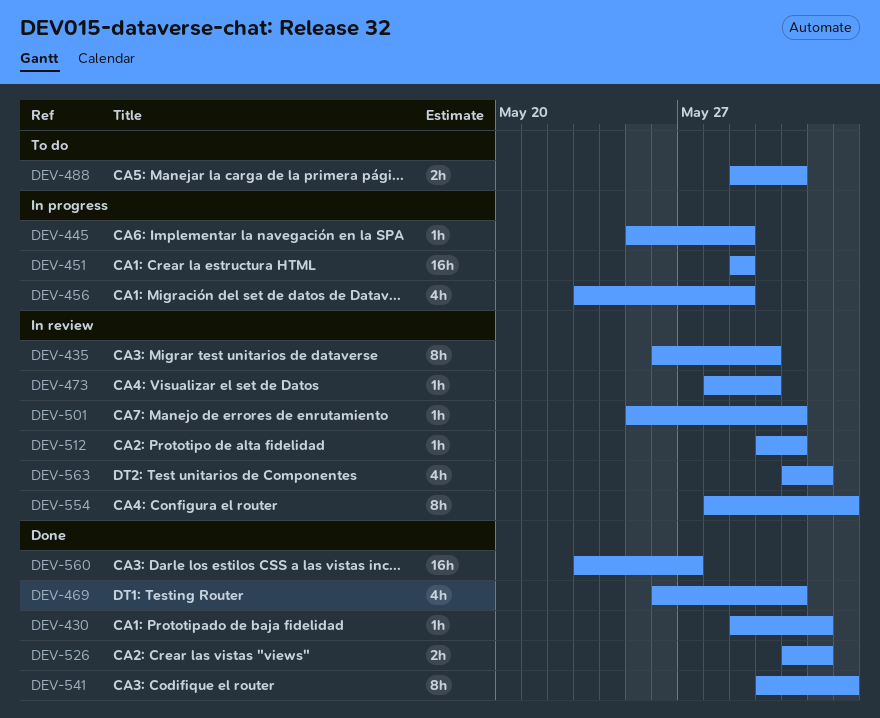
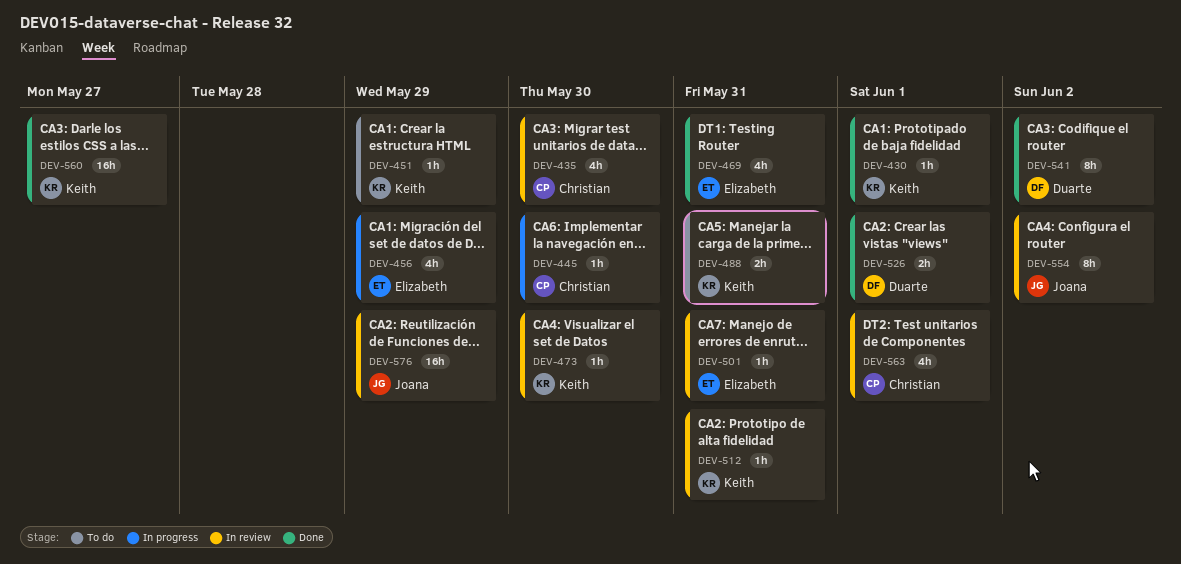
DEV-435, estimate: 8h -> 4h
DEV-445, due: May 29 -> May 30
DEV-451, status: In progress -> To do
DEV-451, estimate: 16h -> 1h
DEV-576: none -> present

